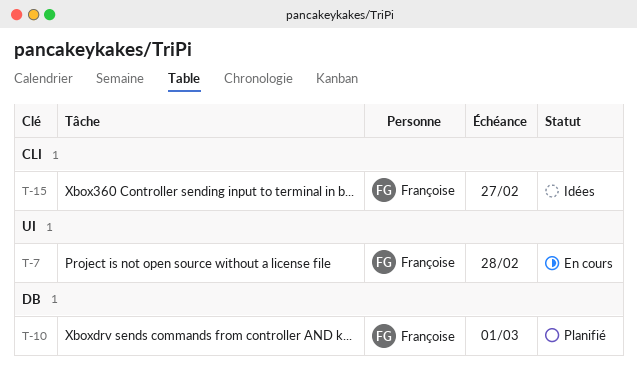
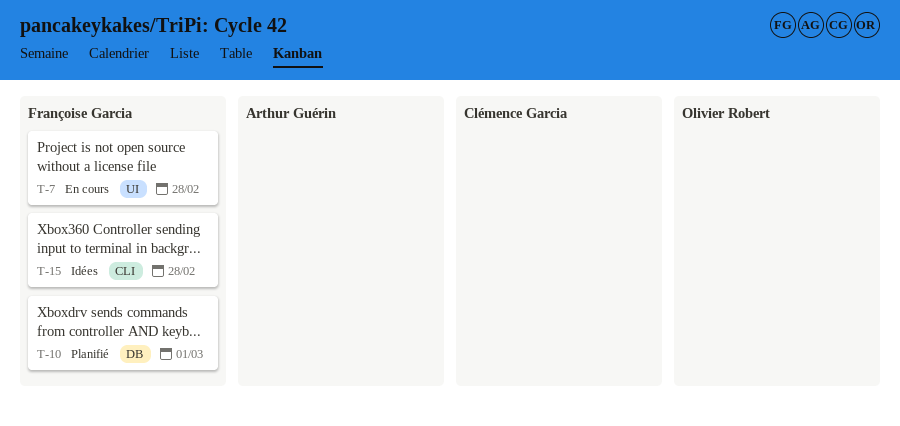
T-15, due: Feb 27 -> Feb 28

